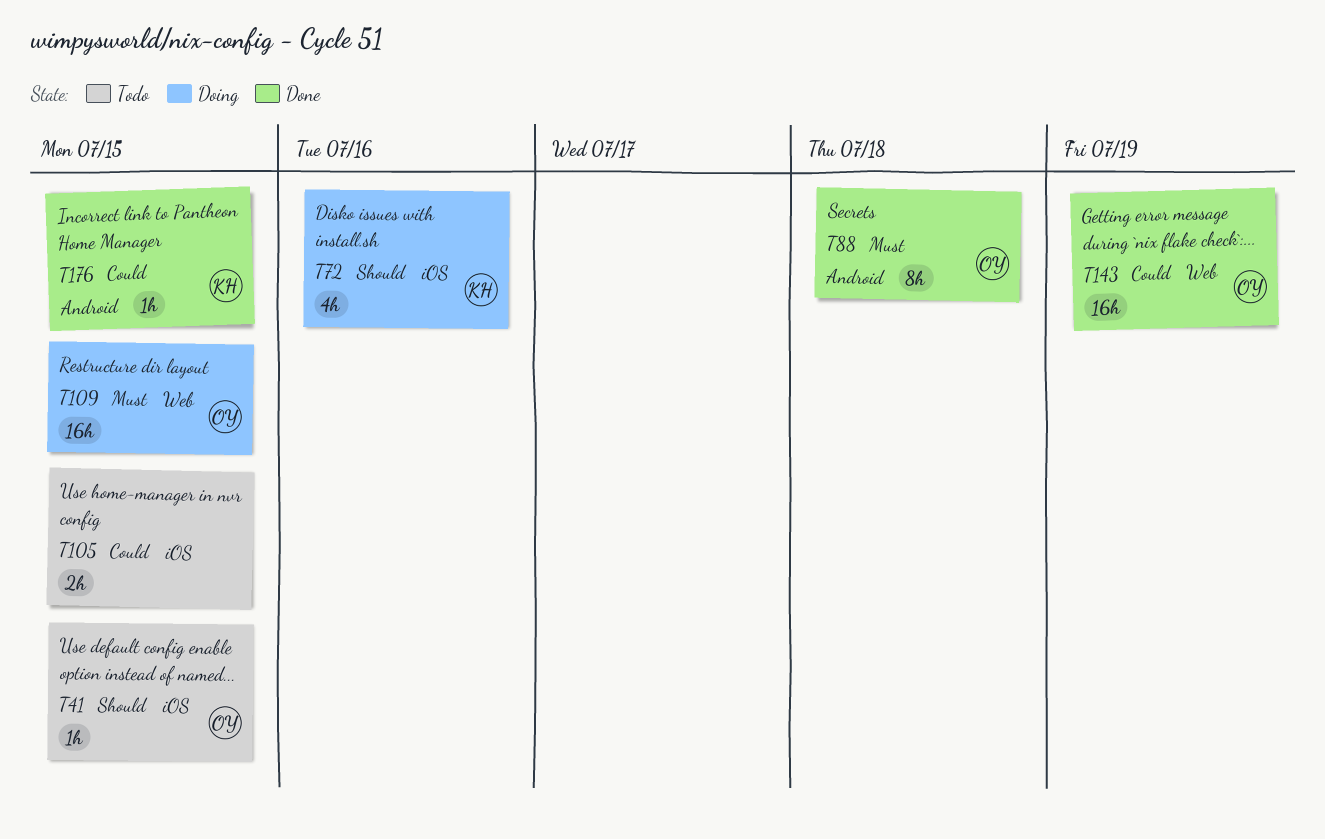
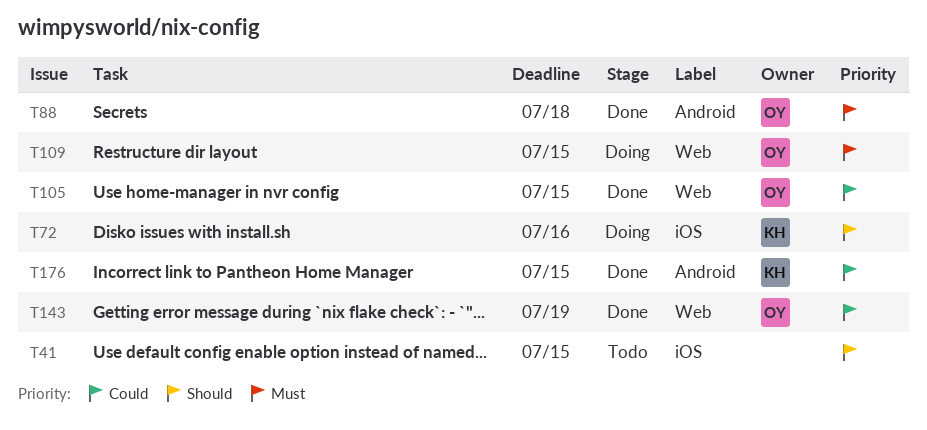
T41, owner: OY -> none
T105, status: Todo -> Done
T105, owner: none -> OY
T105, label: iOS -> Web

